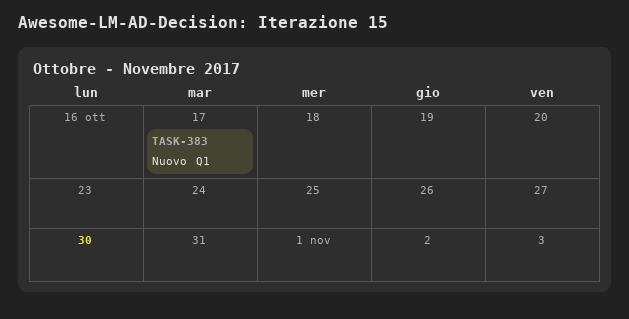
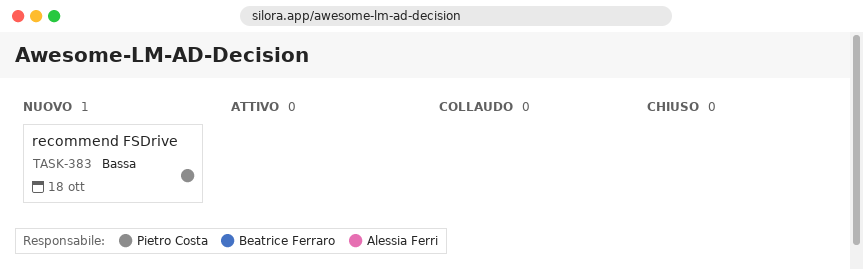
TASK-383, due: Oct 17 -> Oct 18

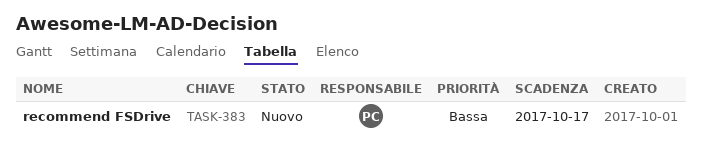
TASK-383, due: Oct 18 -> Oct 17

